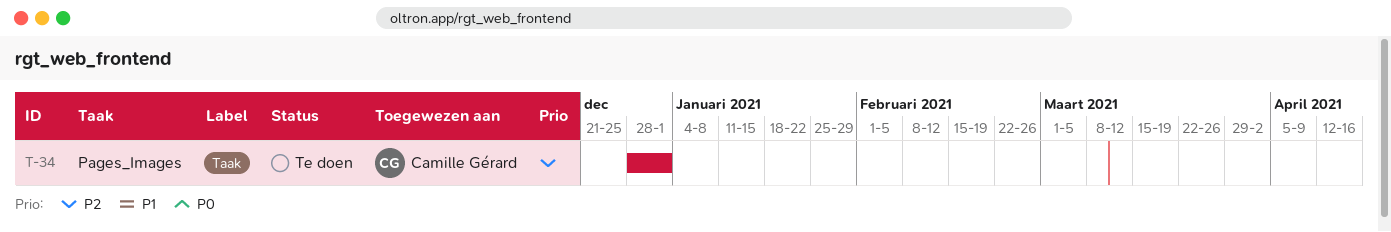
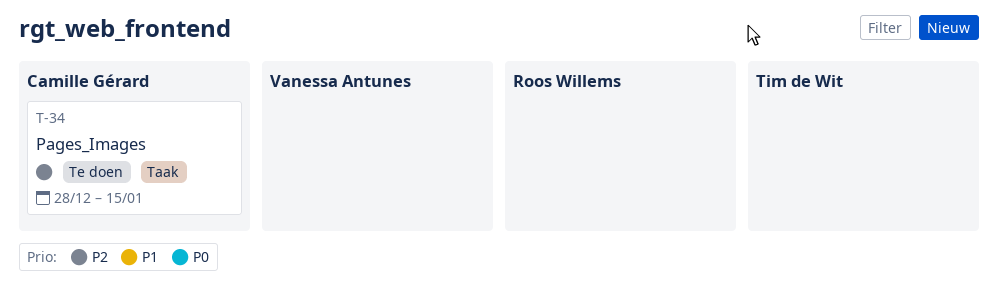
T-34, due: Jan 1 -> Jan 15

